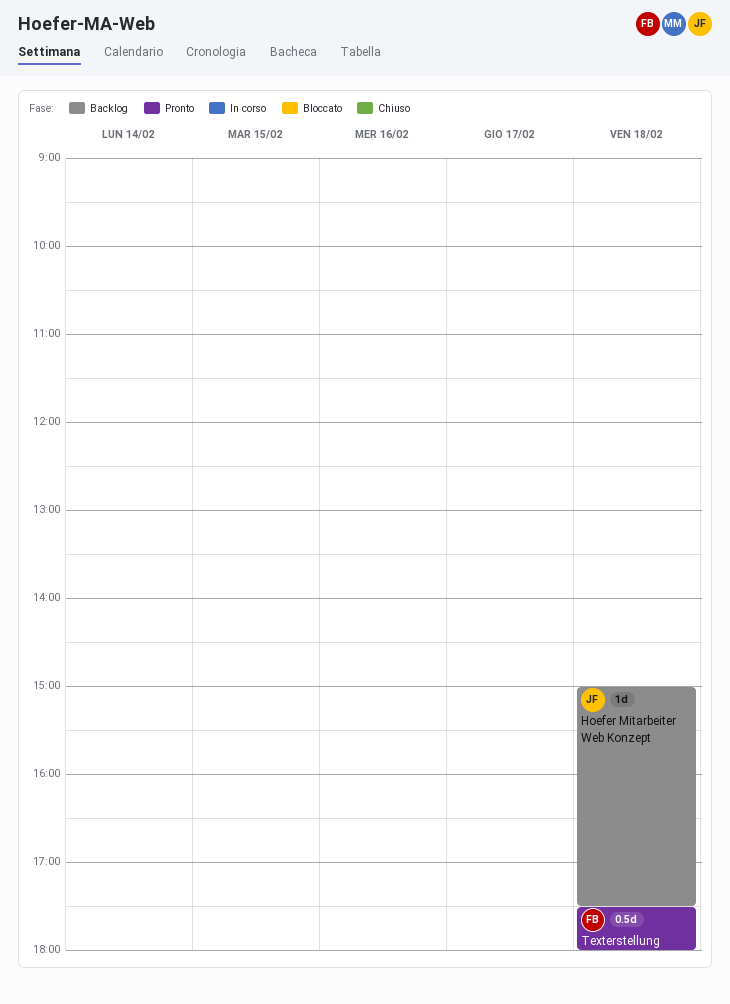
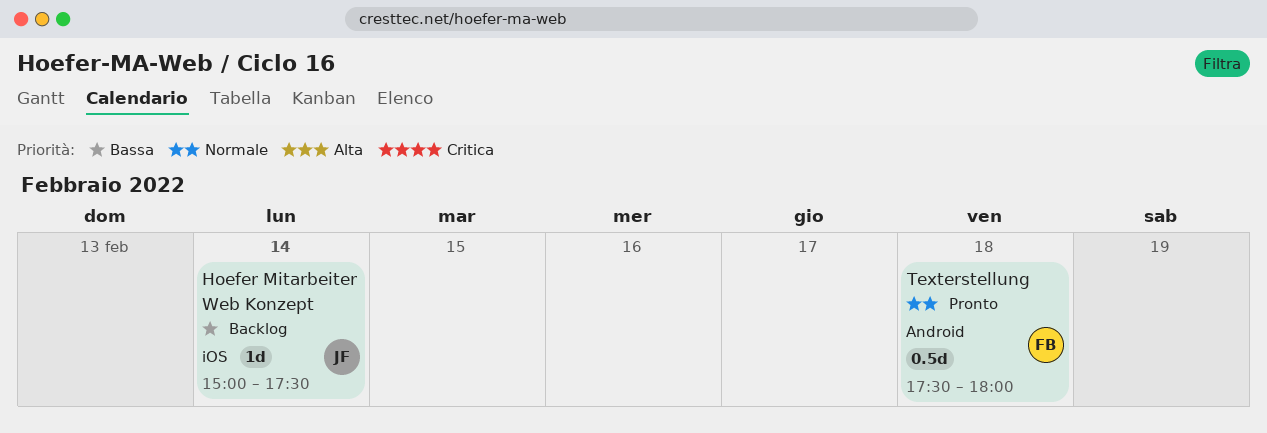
Hoefer Mitarbeiter Web Konzept, day: Feb 18 -> Feb 14

